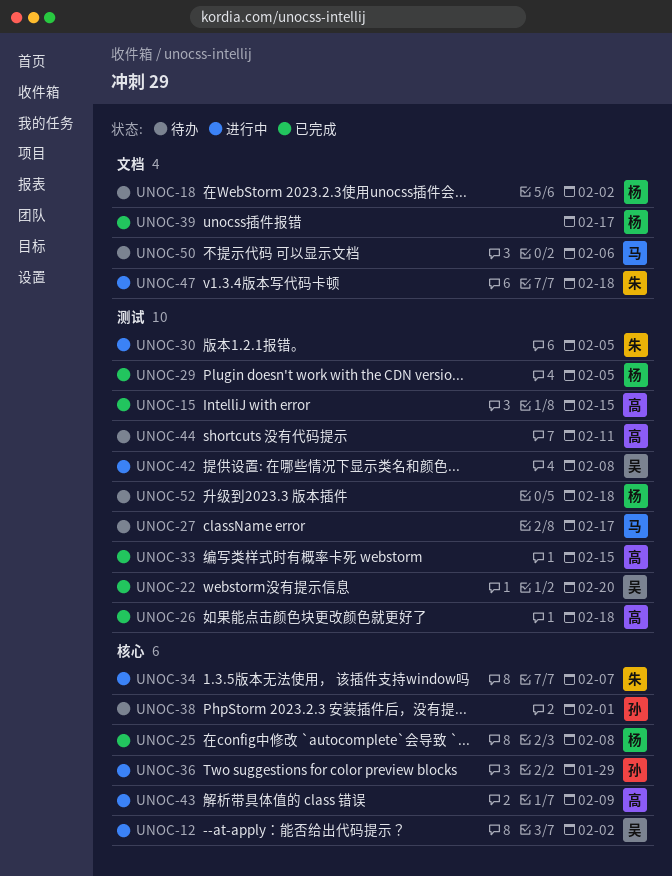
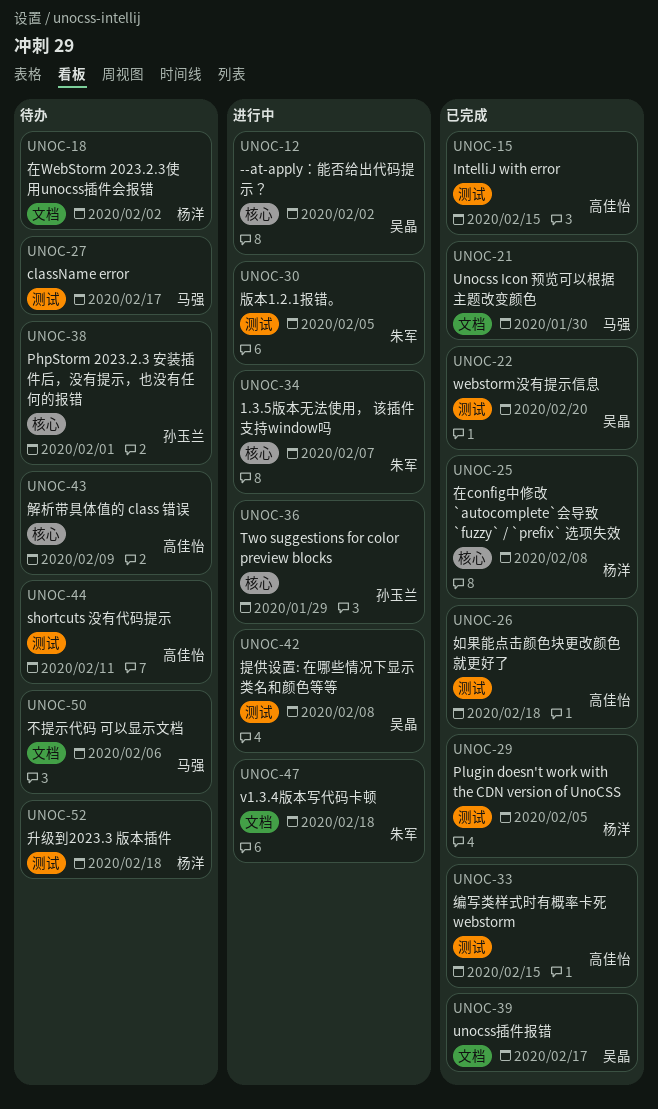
UNOC-21: none -> present
UNOC-39, owner: 杨洋 -> 吴晶
UNOC-43, status: 进行中 -> 待办

